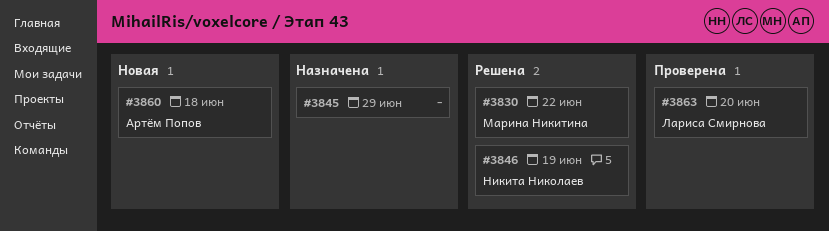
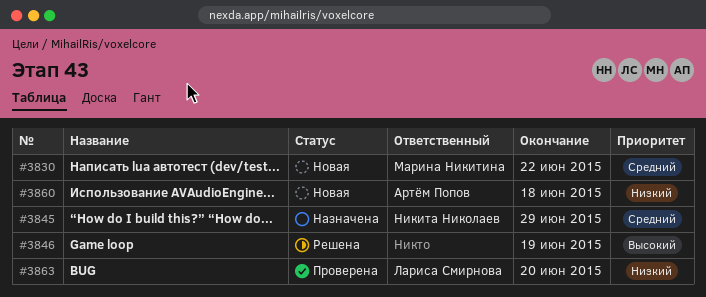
#3830, status: Решена -> Новая
#3845, owner: none -> Никита Николаев
#3846, owner: Никита Николаев -> none

